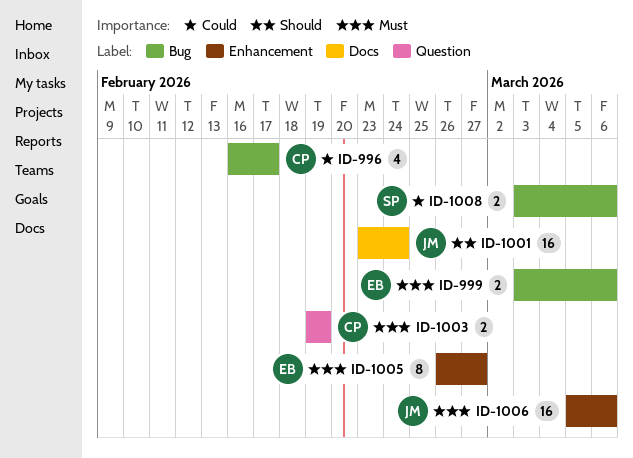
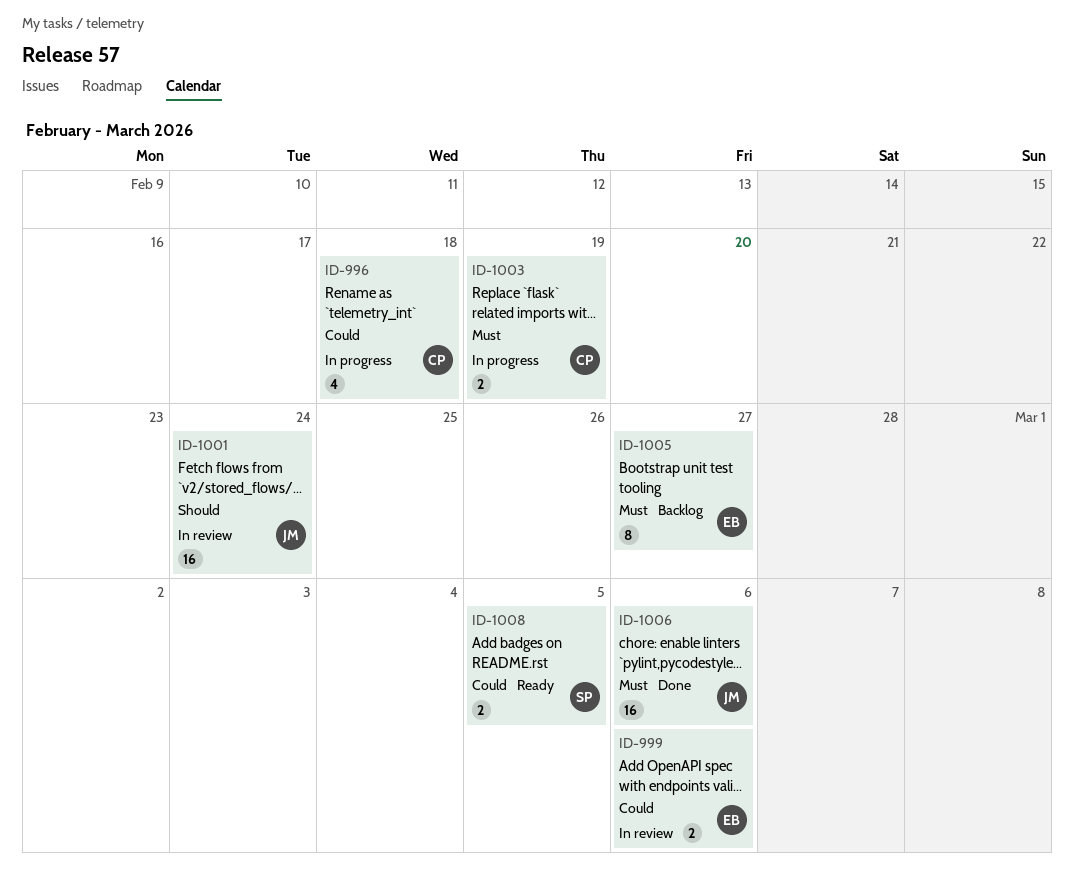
ID-996, due: Feb 17 -> Feb 18
ID-999, priority: Must -> Could
ID-1008, due: Mar 6 -> Mar 5

